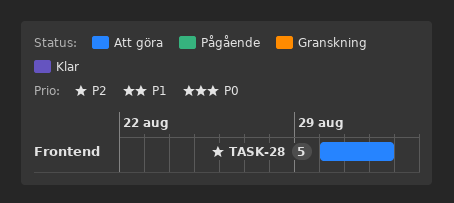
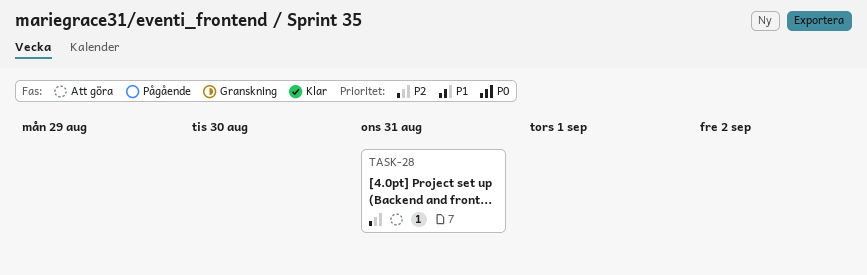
TASK-28, estimate: 5 -> 1
TASK-28, due: Sep 1 -> Aug 31

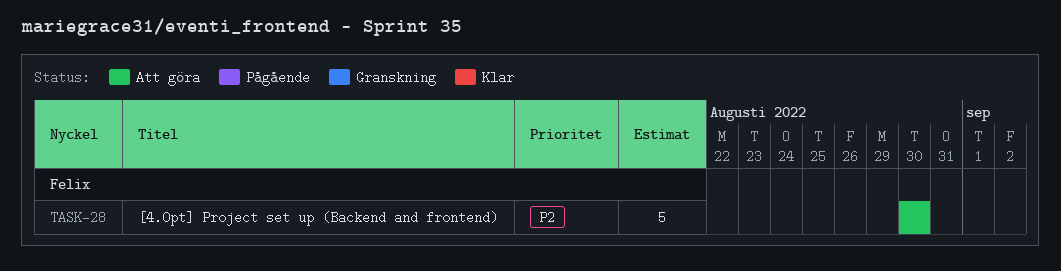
TASK-28, estimate: 1 -> 5
TASK-28, due: Aug 31 -> Aug 30

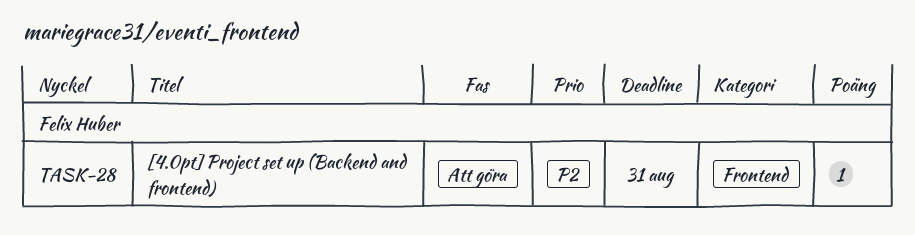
TASK-28, estimate: 5 -> 1
TASK-28, due: Aug 30 -> Aug 31

